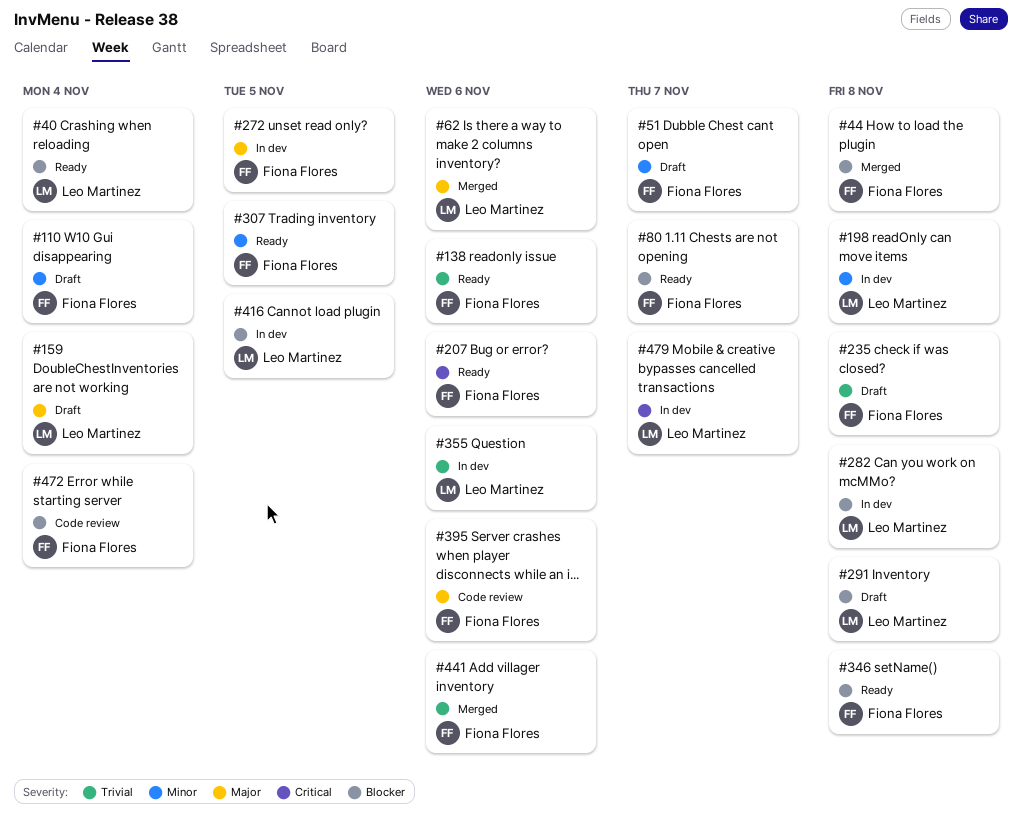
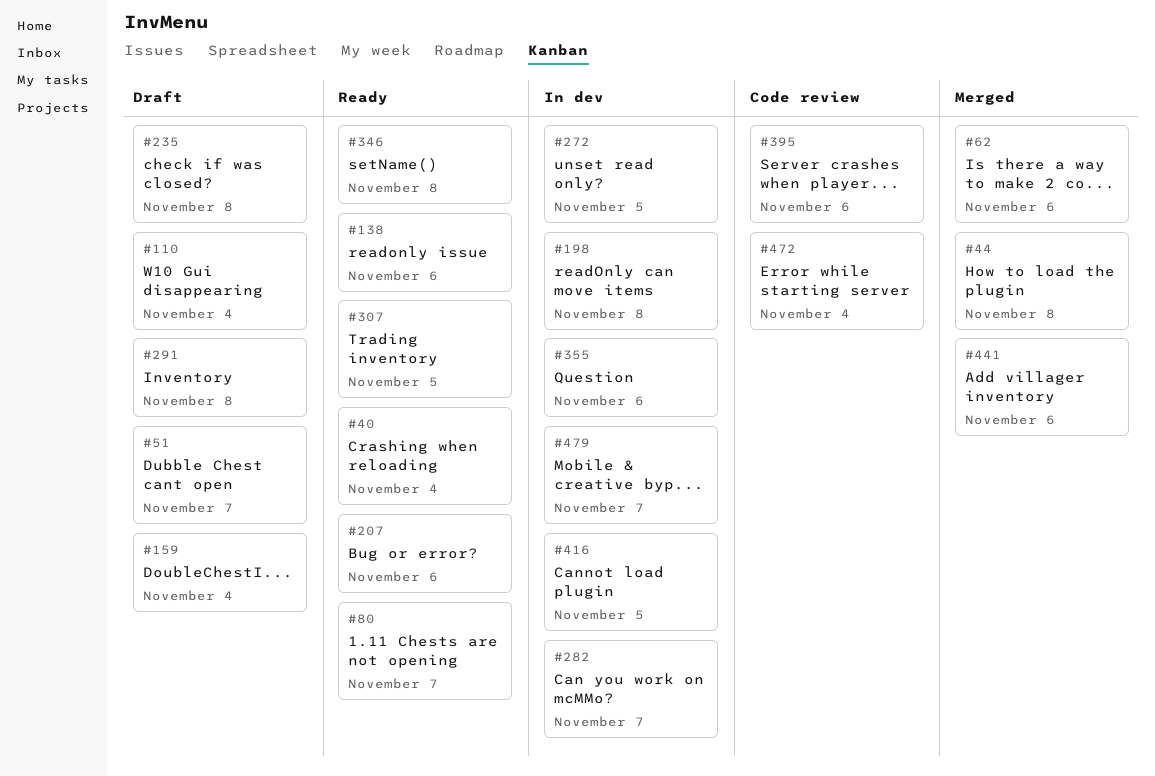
#282, due: Nov 8 -> Nov 7

